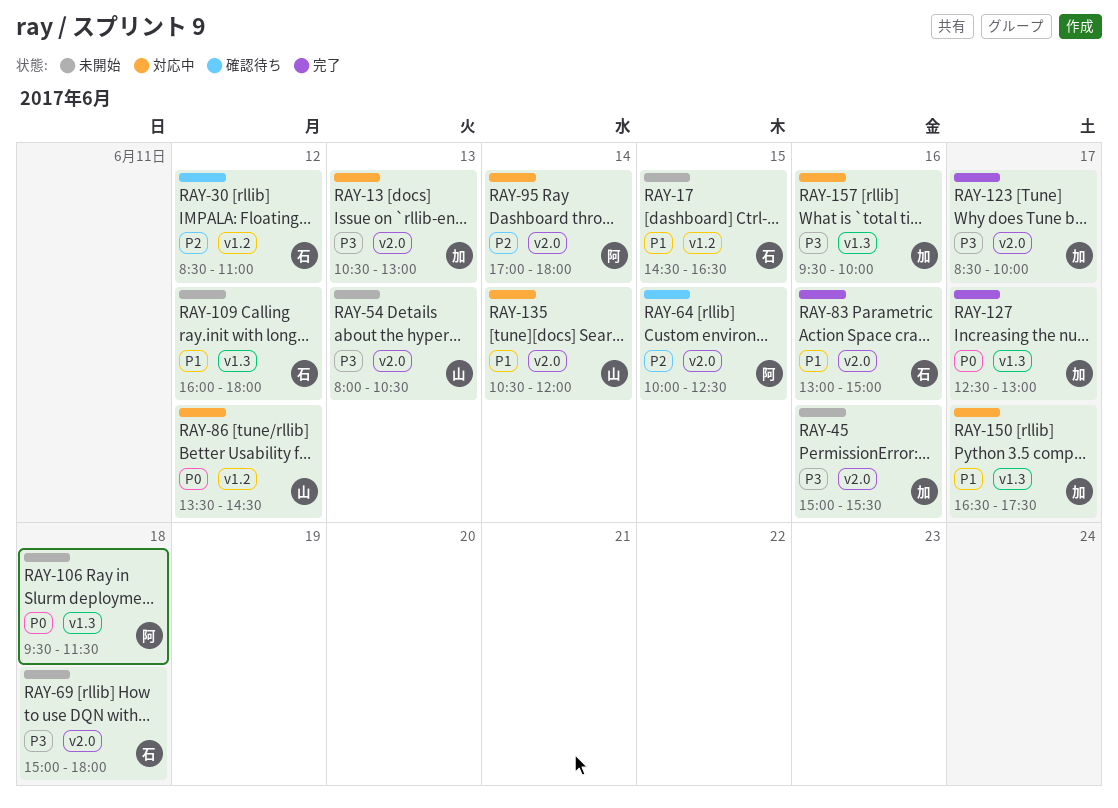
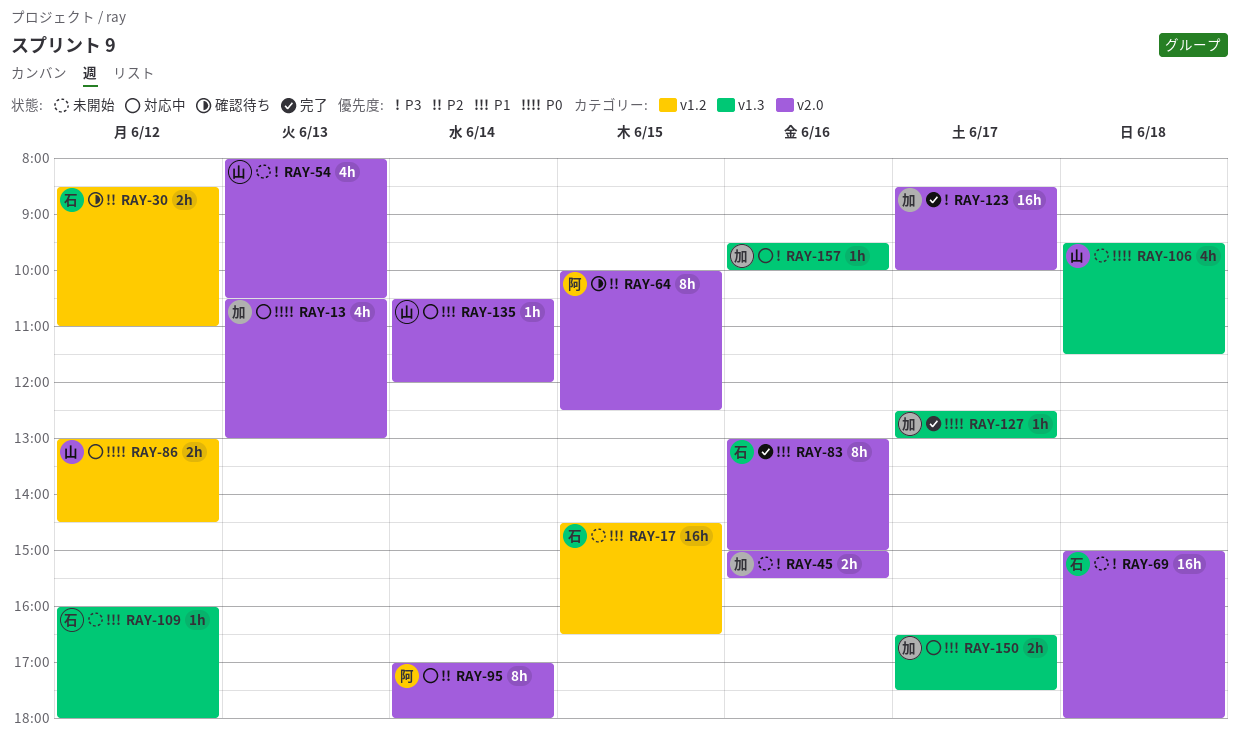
RAY-13, priority: P3 -> P0
RAY-86, begins: 13:30 -> 13:00
RAY-106, owner: 阿 -> 山

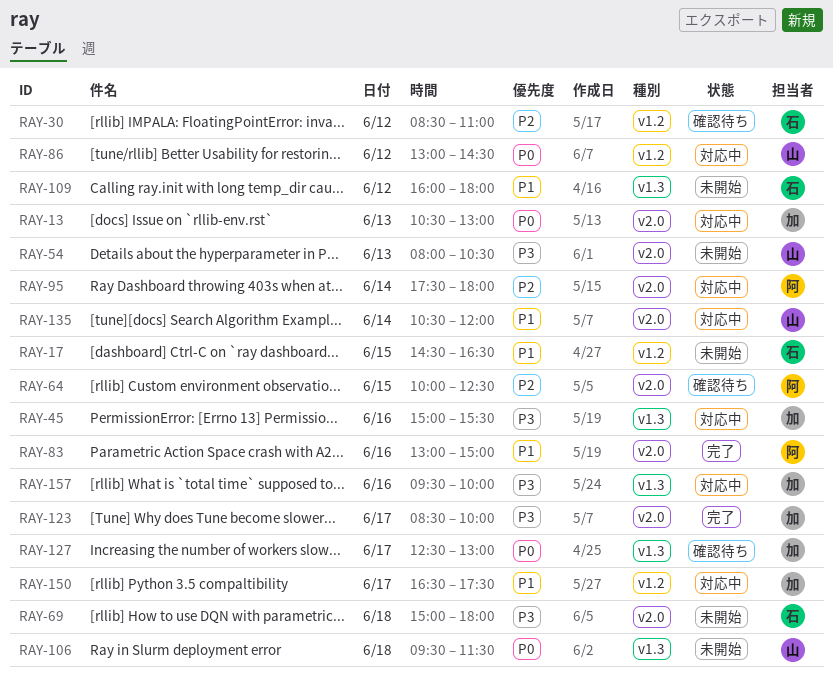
RAY-45, status: 未開始 -> 対応中
RAY-45, label: v2.0 -> v1.3
RAY-83, owner: 石 -> 阿
RAY-95, begins: 17:00 -> 17:30
RAY-127, status: 完了 -> 確認待ち
RAY-150, label: v1.3 -> v1.2

